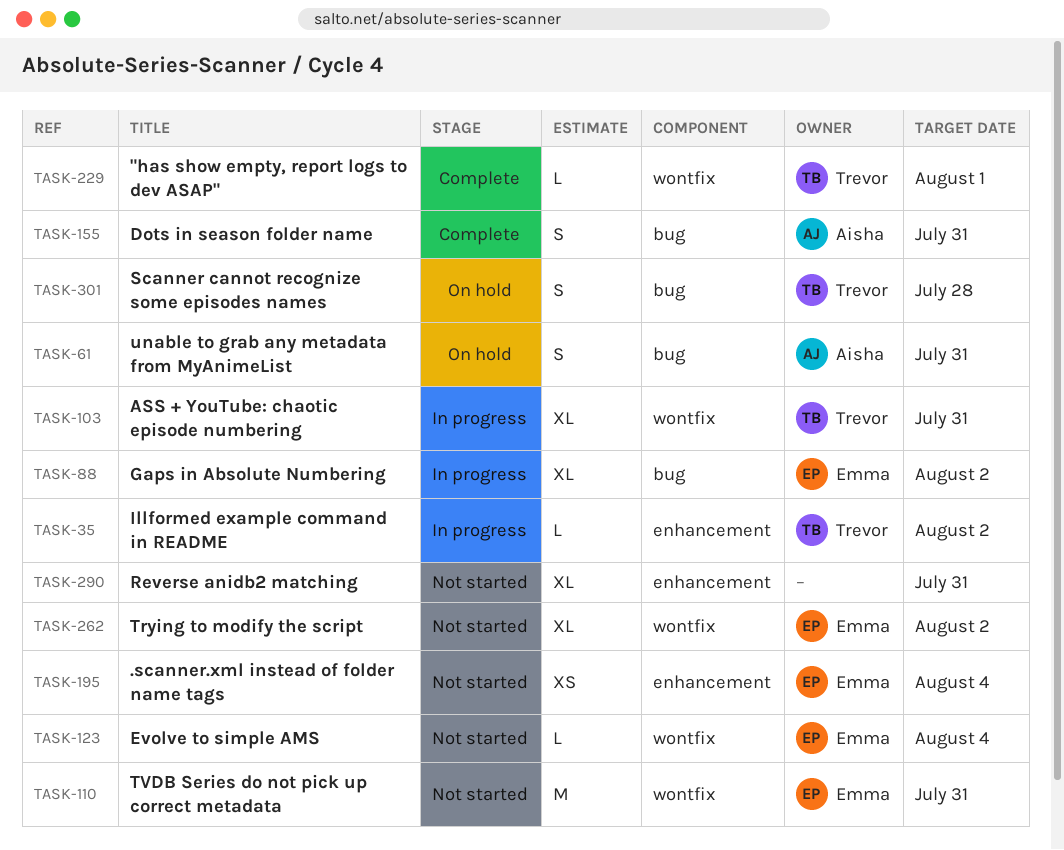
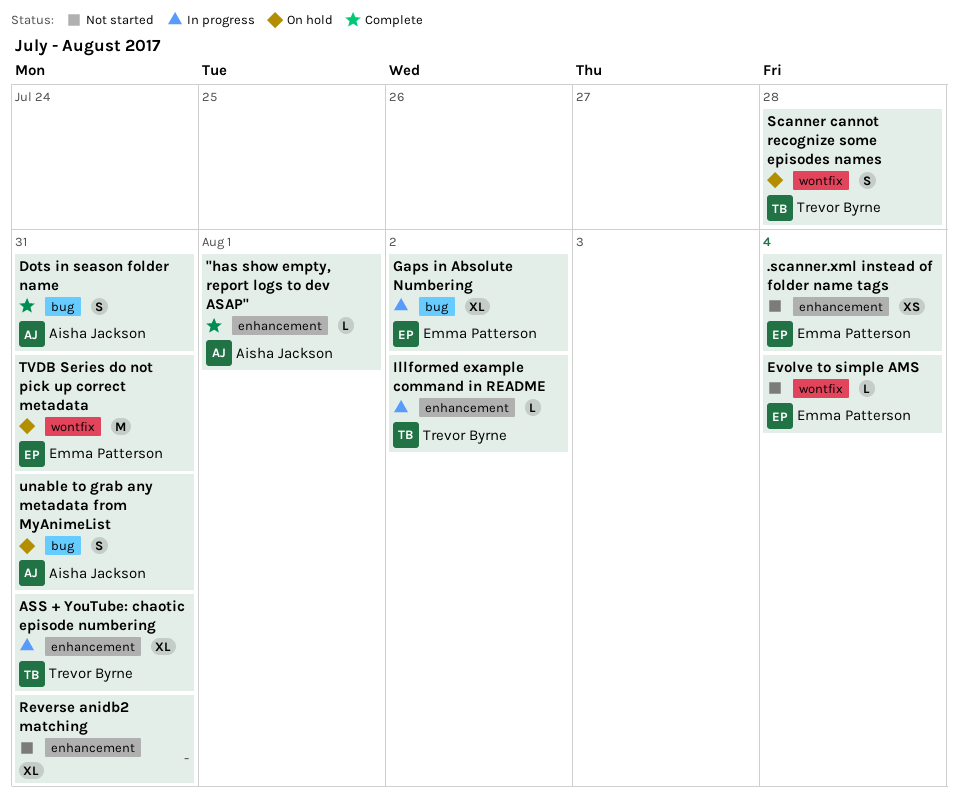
"has show empty, report logs to dev ASAP", owner: Trevor Byrne -> Aisha Jackson
"has show empty, report logs to dev ASAP", label: wontfix -> enhancement
ASS + YouTube: chaotic episode numbering, label: wontfix -> enhancement
Scanner cannot recognize some episodes names, label: bug -> wontfix
Trying to modify the script: present -> none
TVDB Series do not pick up correct metadata, status: Not started -> On hold

